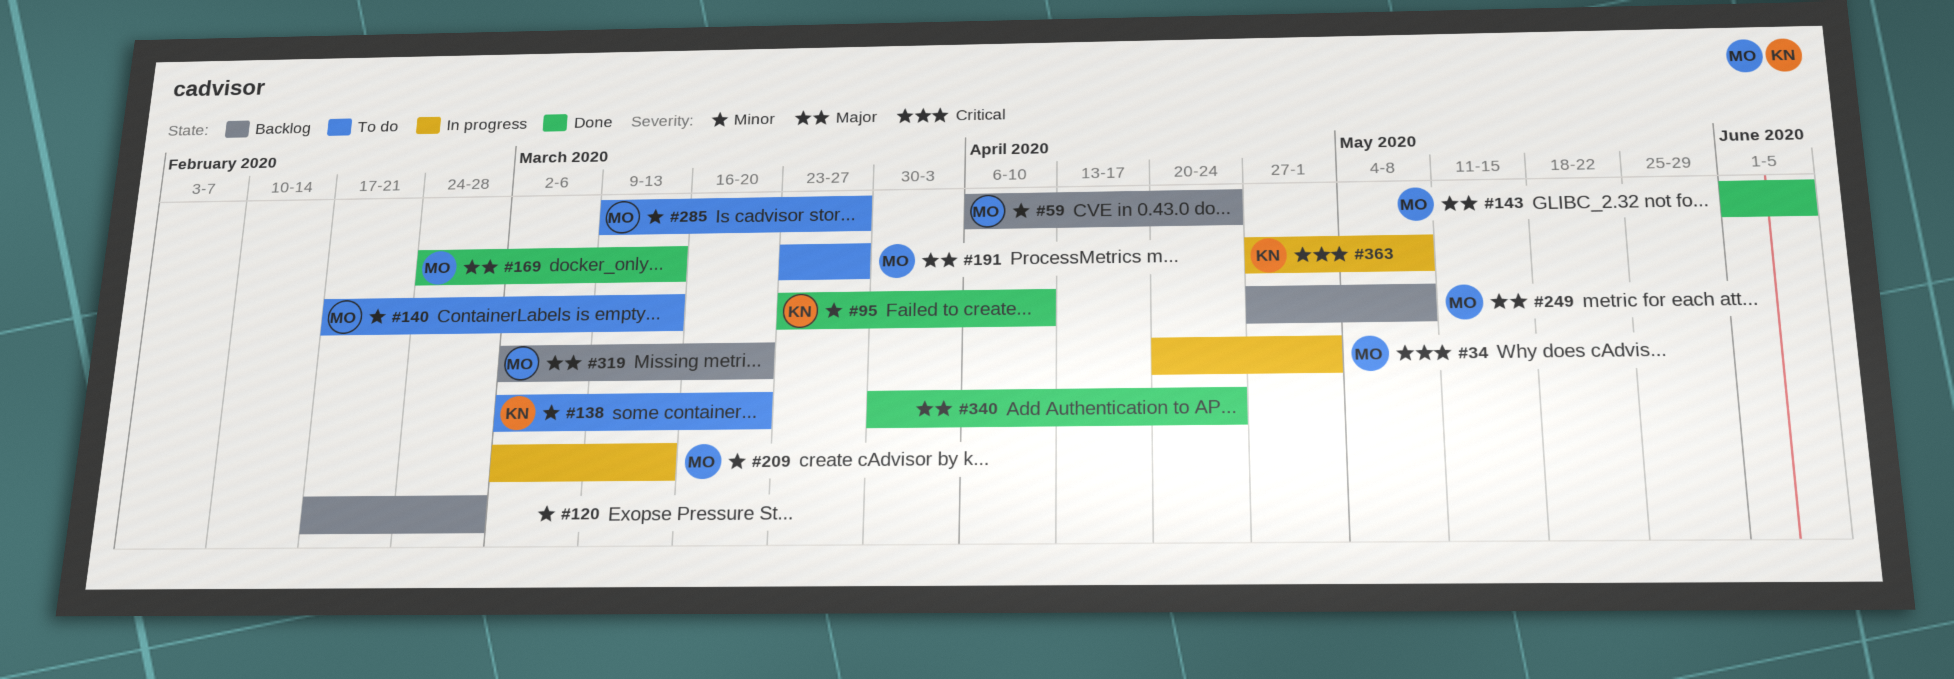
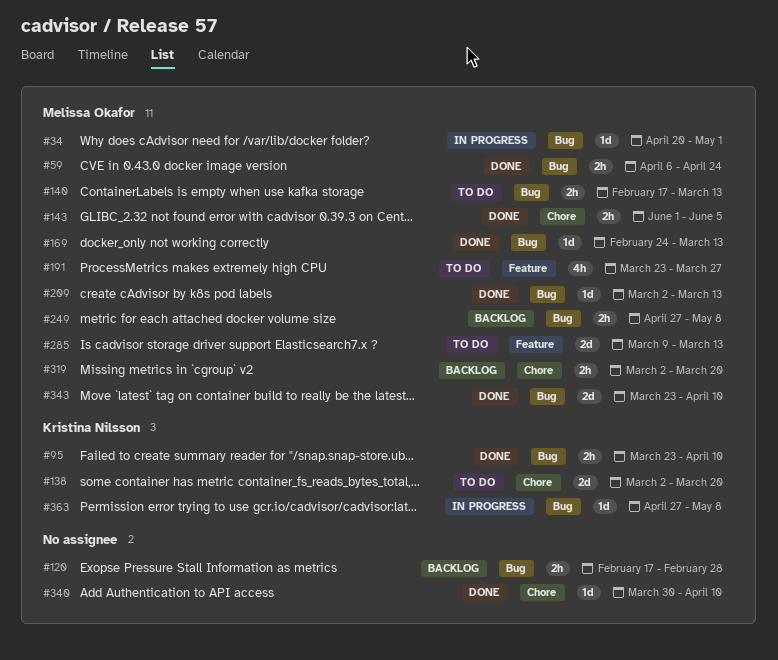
#59, status: Backlog -> Done
#209, status: In progress -> Done
#285, due: Mar 27 -> Mar 13
#340, due: Apr 24 -> Apr 10
#343: none -> present

